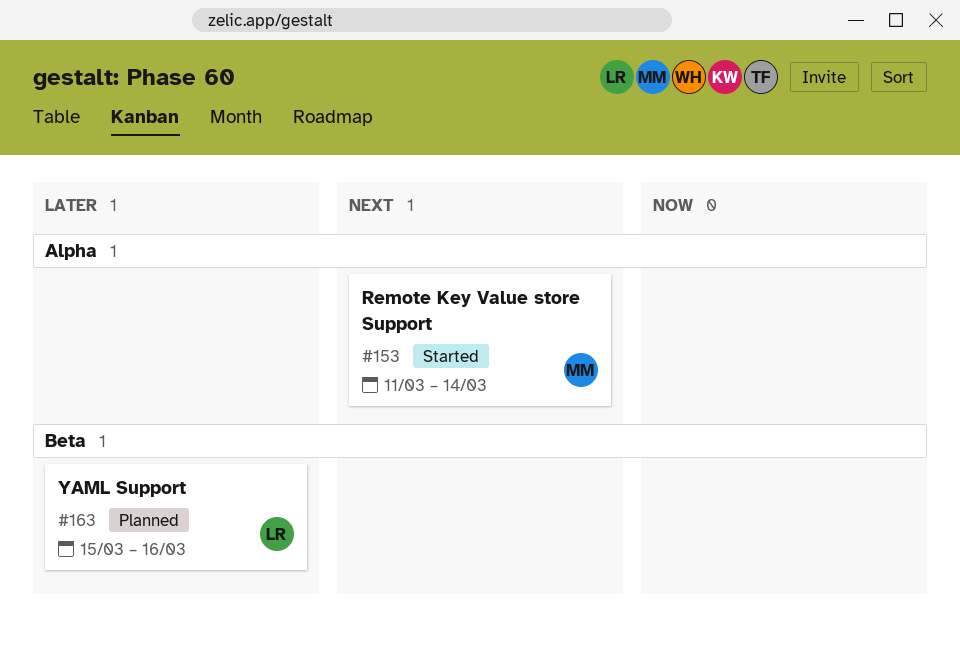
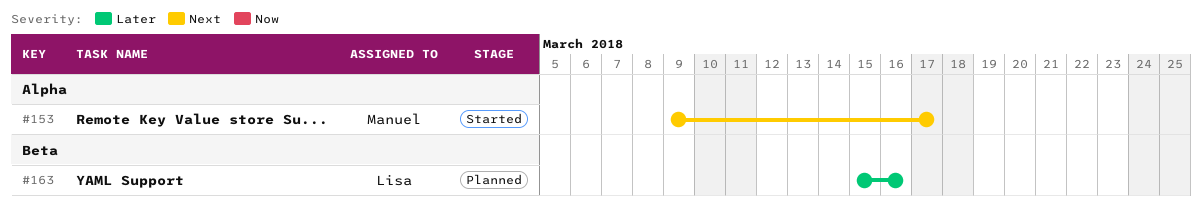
#153, start: Mar 11 -> Mar 9
#153, due: Mar 14 -> Mar 17

